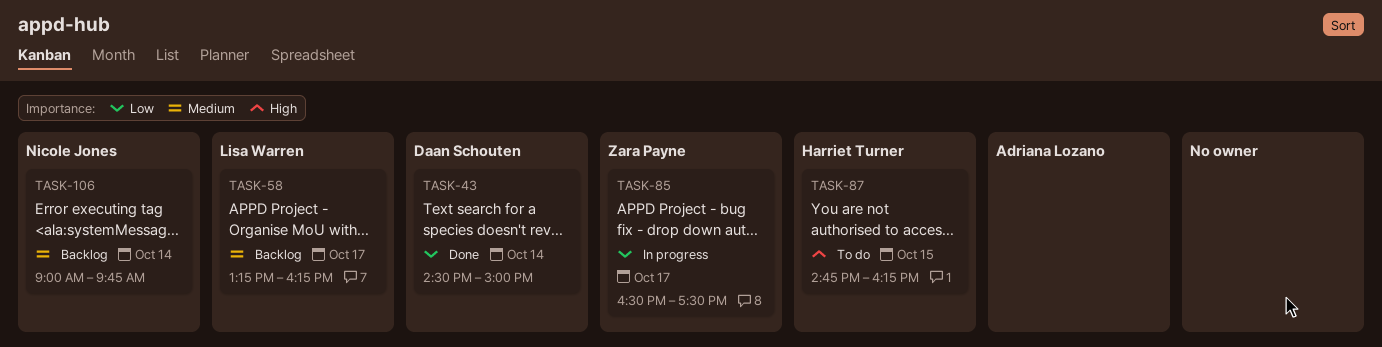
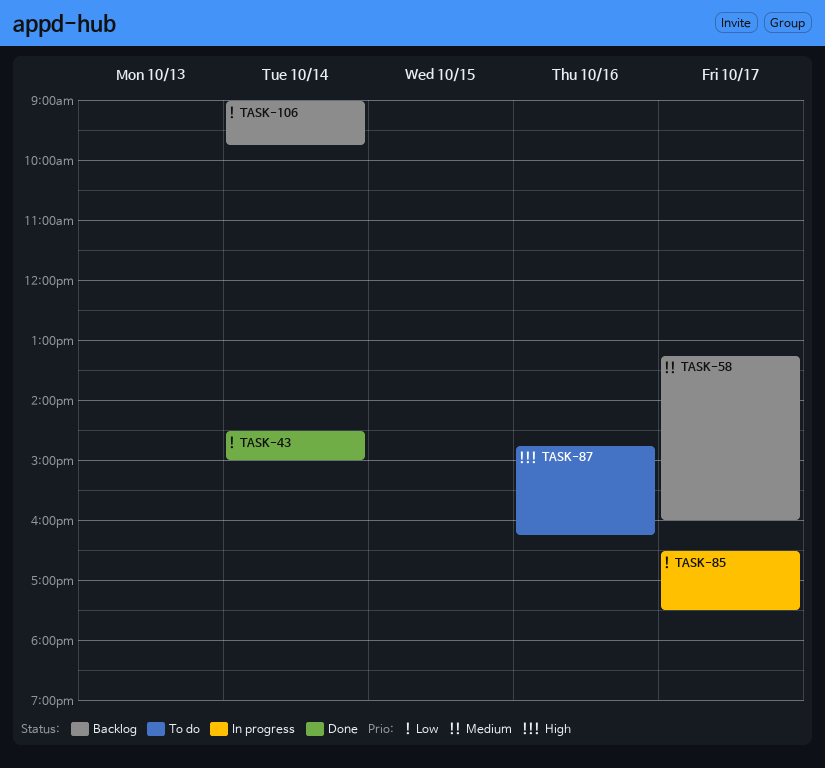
TASK-58, ends: 16:15 -> 16:00
TASK-87, day: Oct 15 -> Oct 16
TASK-106, priority: Medium -> Low

